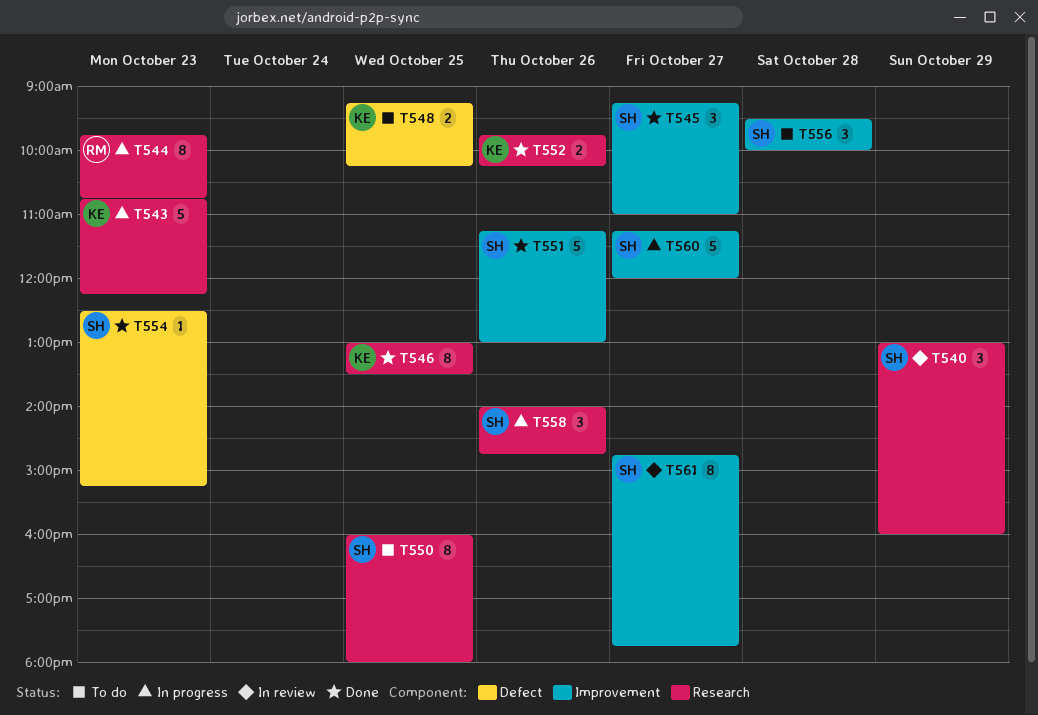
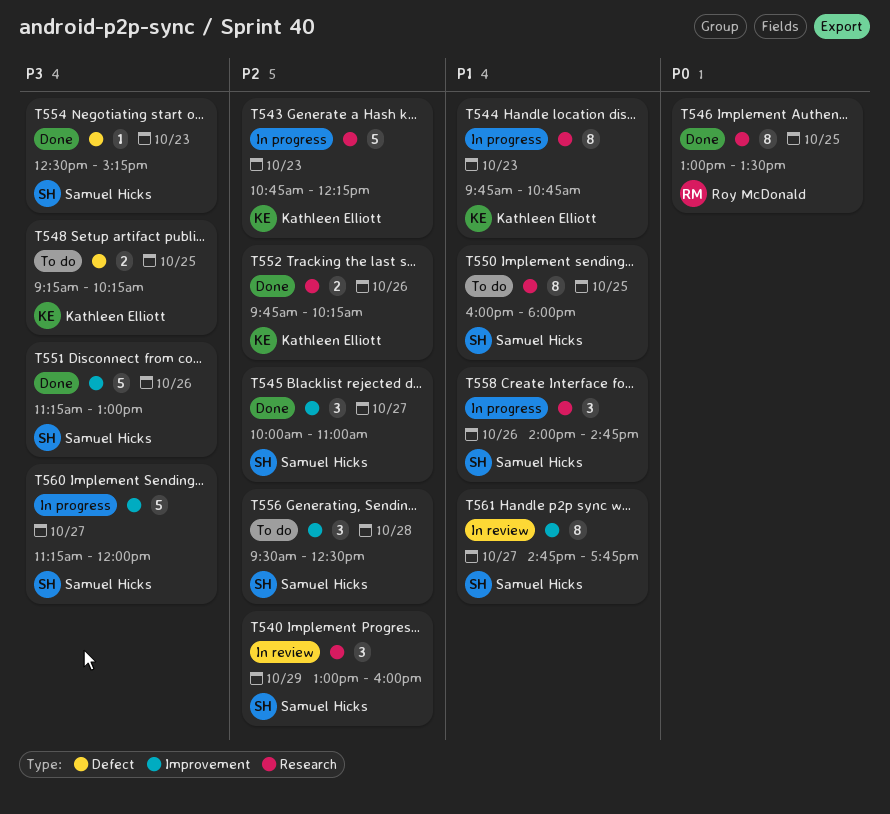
T544, owner: Roy McDonald -> Kathleen Elliott
T545, begins: 09:15 -> 10:00
T546, owner: Kathleen Elliott -> Roy McDonald
T556, ends: 10:00 -> 12:30

